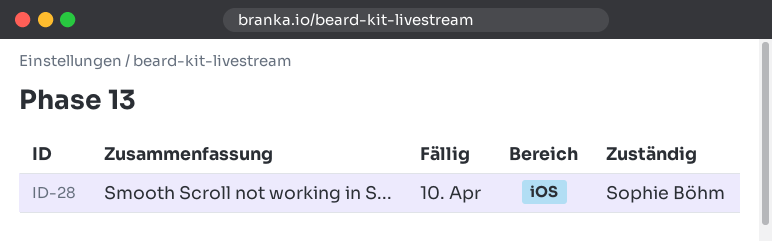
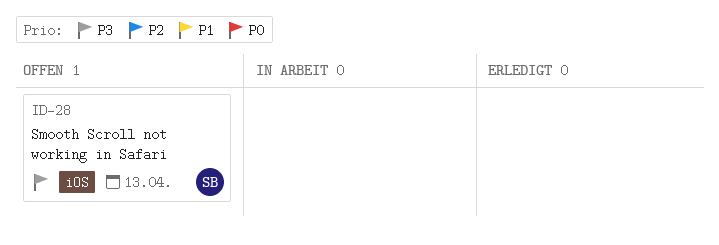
ID-28, due: Apr 10 -> Apr 13

